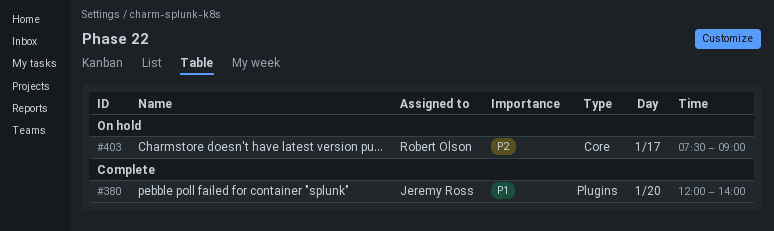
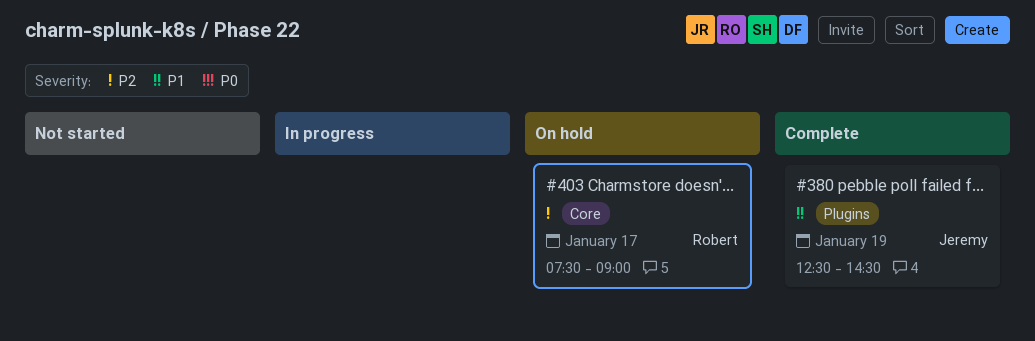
#380, day: Jan 20 -> Jan 19
#380, begins: 12:00 -> 12:30
#380, ends: 14:00 -> 14:30

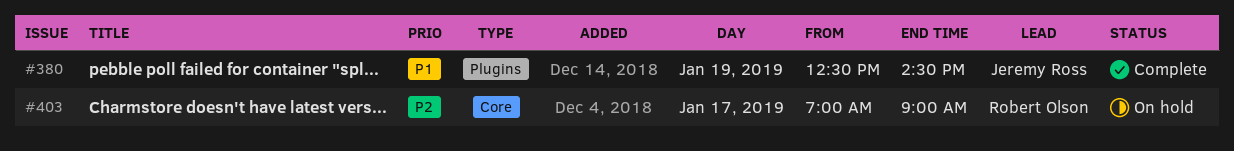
#403, begins: 07:30 -> 07:00

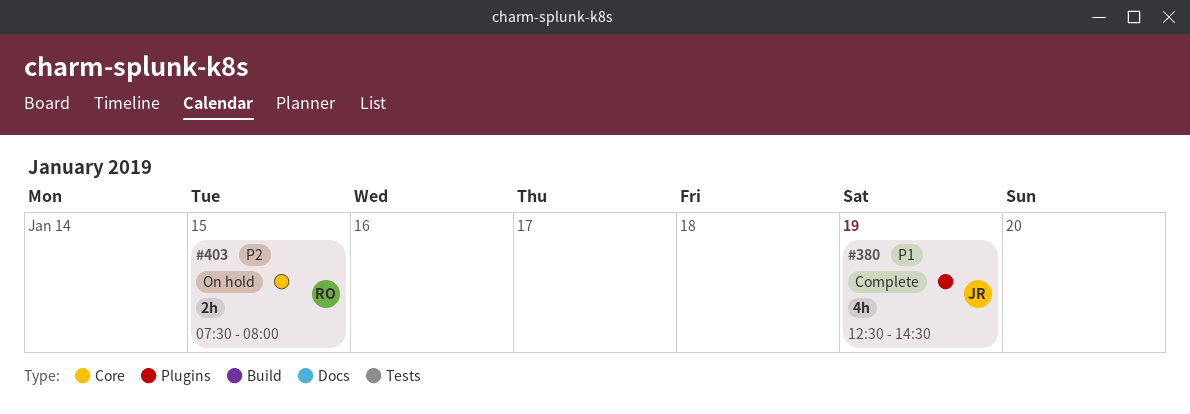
#403, day: Jan 17 -> Jan 15
#403, begins: 07:00 -> 07:30
#403, ends: 09:00 -> 08:00

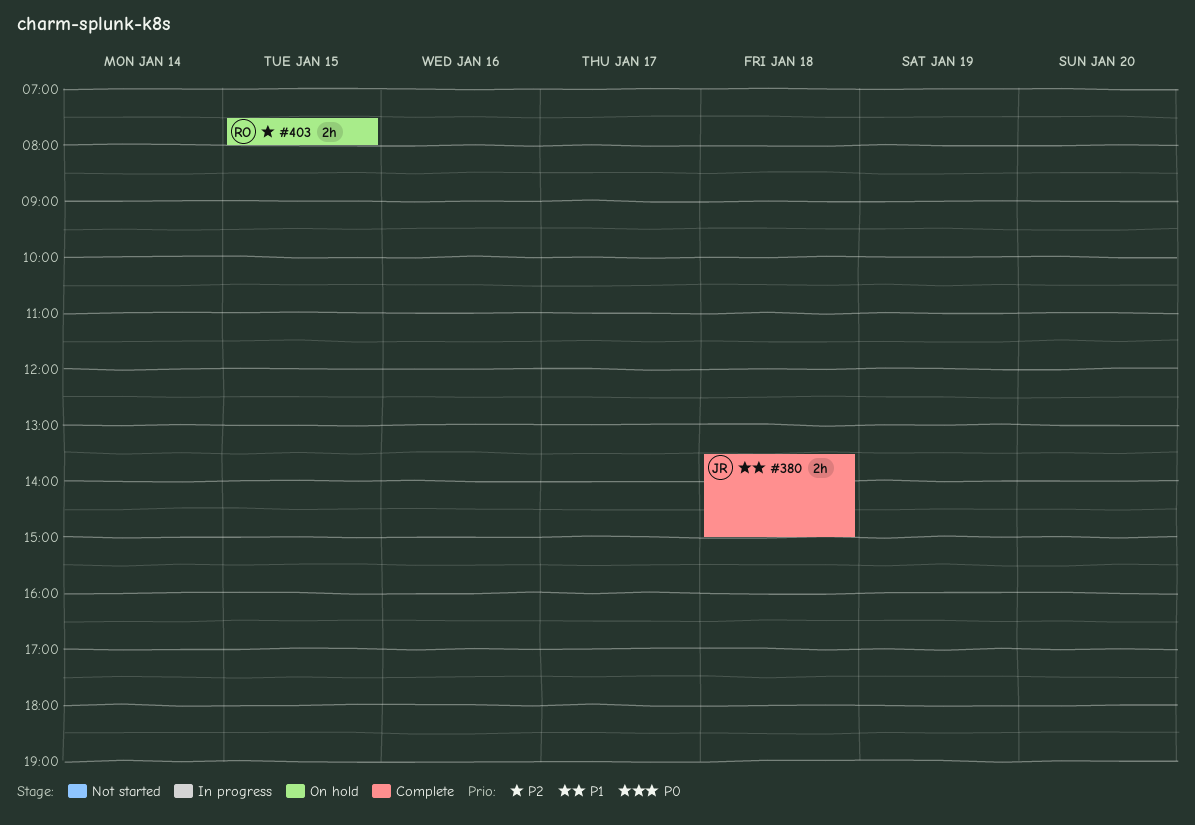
#380, estimate: 4h -> 2h
#380, day: Jan 19 -> Jan 18
#380, begins: 12:30 -> 13:30
#380, ends: 14:30 -> 15:00

